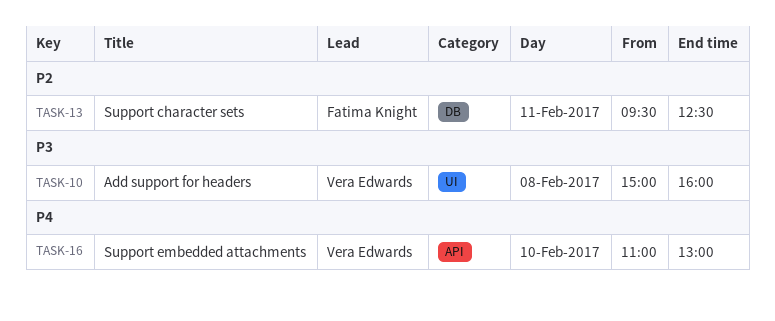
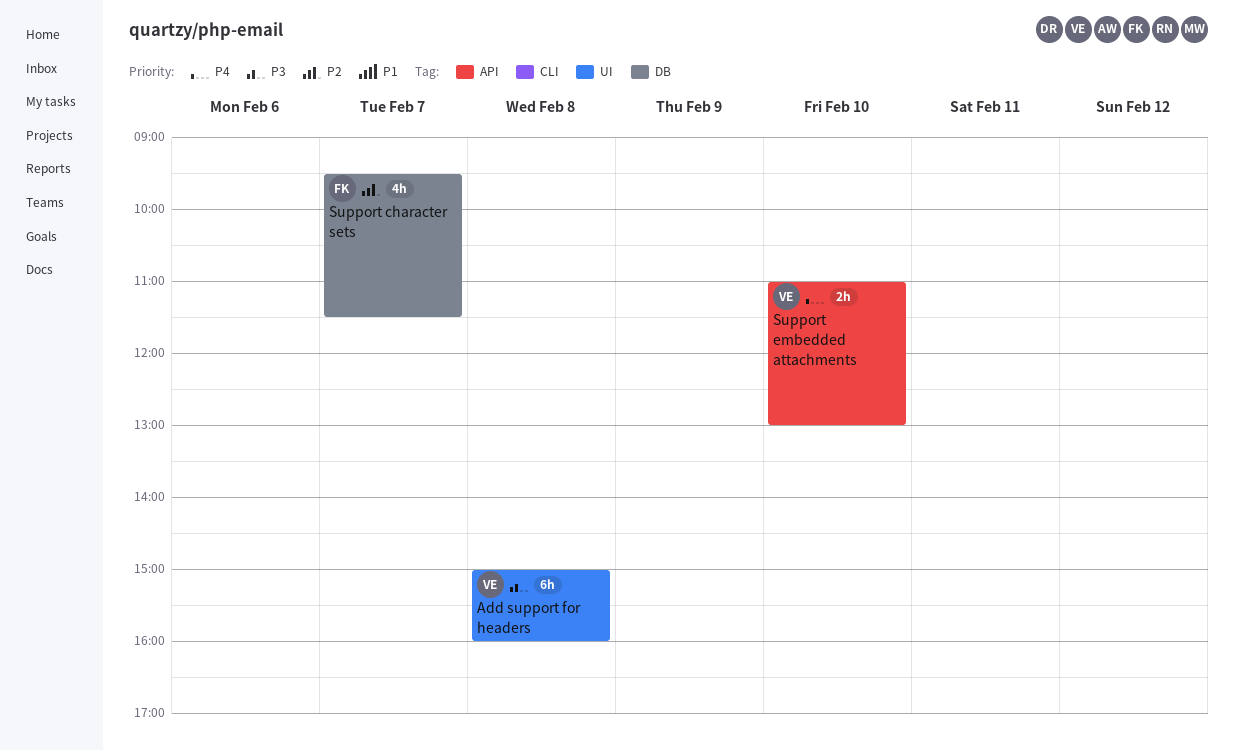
Support character sets, day: Feb 11 -> Feb 7
Support character sets, ends: 12:30 -> 11:30

